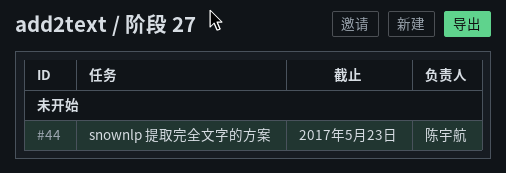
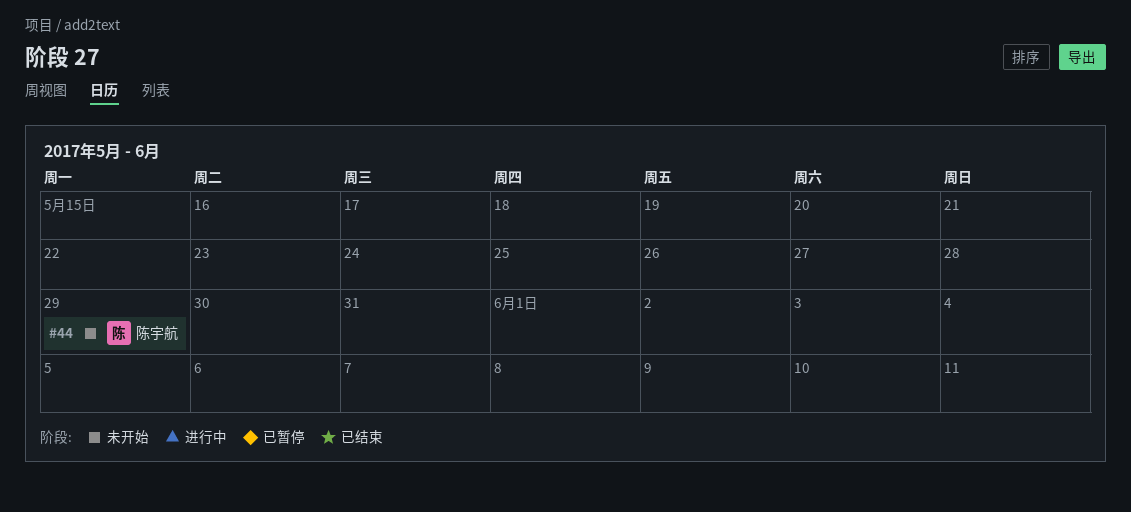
#44, due: May 23 -> May 29

